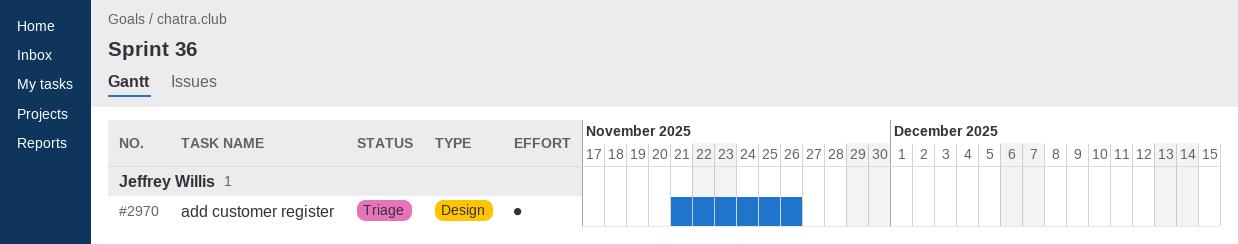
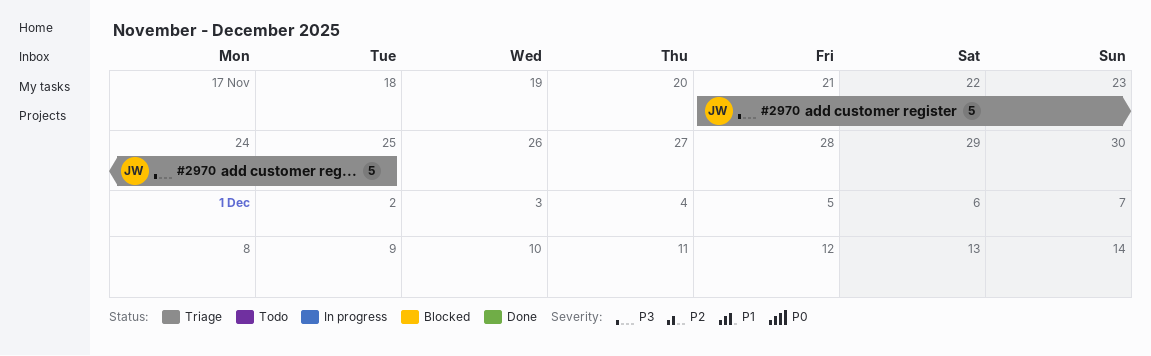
#2970, estimate: 1 -> 5
#2970, due: Nov 26 -> Nov 25

